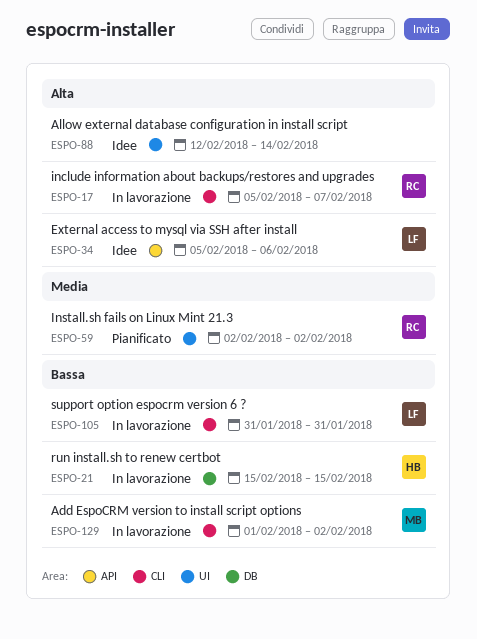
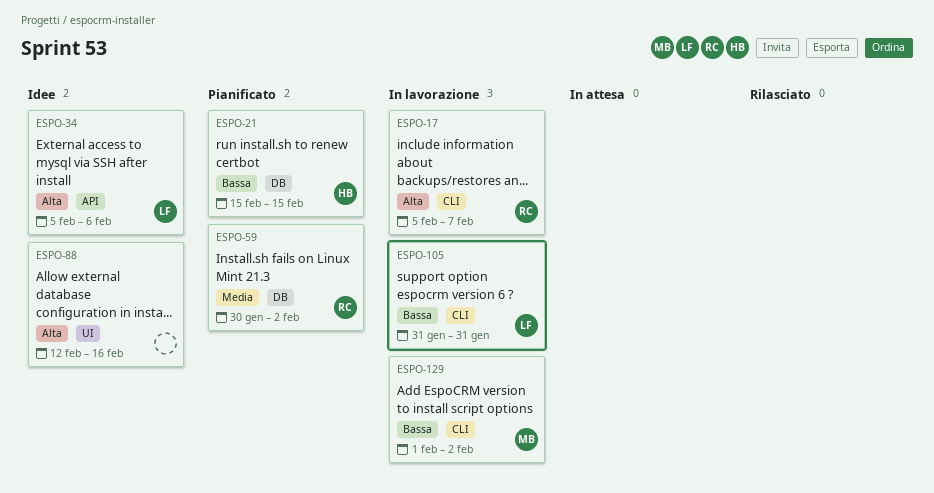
ESPO-21, status: In lavorazione -> Pianificato
ESPO-59, label: UI -> DB
ESPO-59, start: Feb 2 -> Jan 30
ESPO-88, due: Feb 14 -> Feb 16

